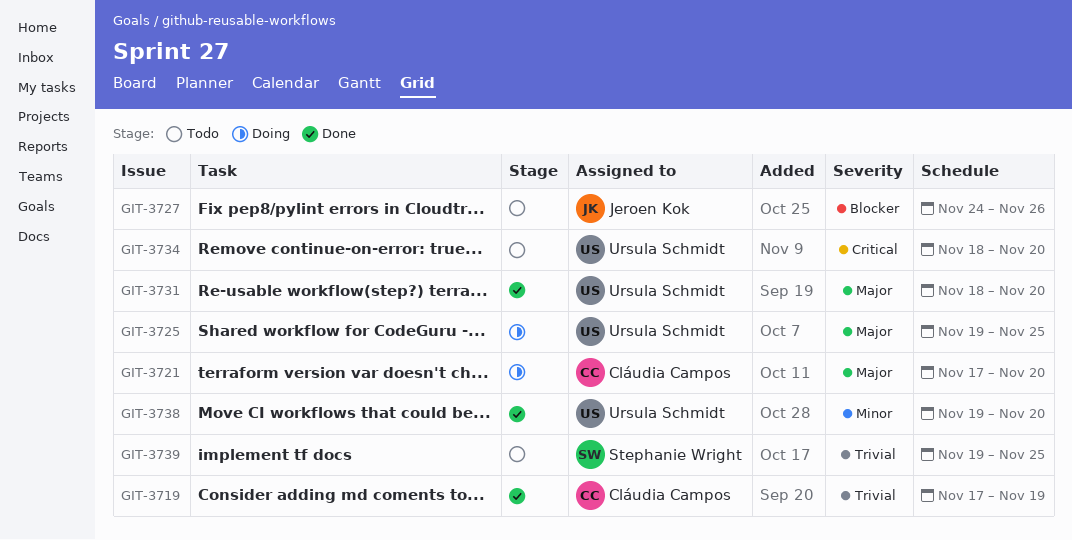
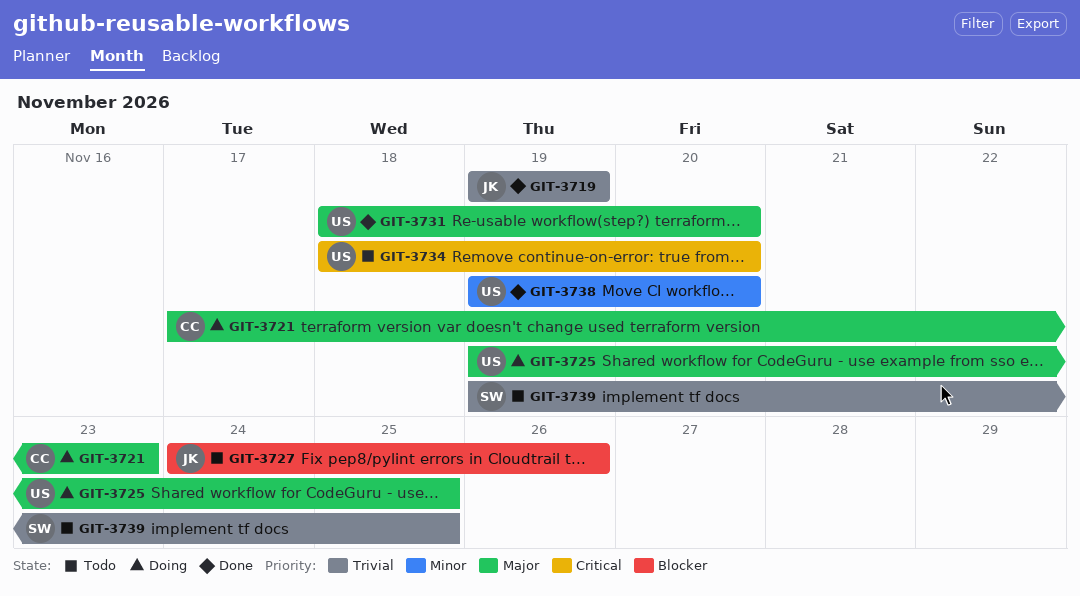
GIT-3719, owner: Cláudia Campos -> Jeroen Kok
GIT-3719, start: Nov 17 -> Nov 19
GIT-3721, due: Nov 20 -> Nov 23

